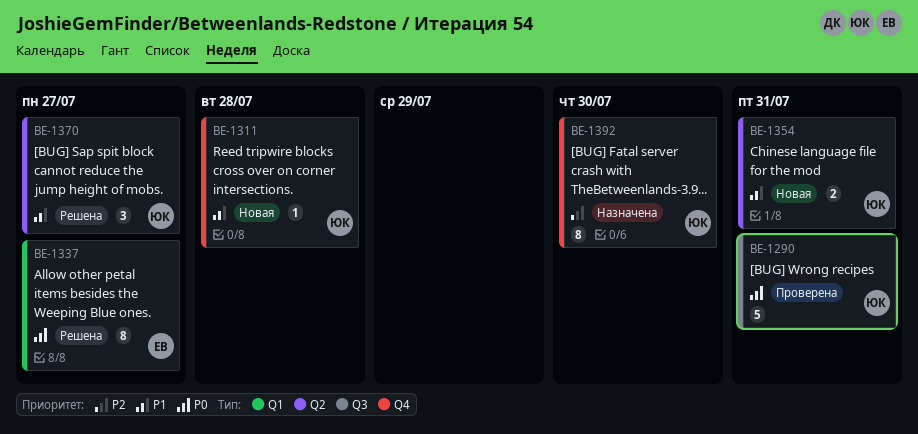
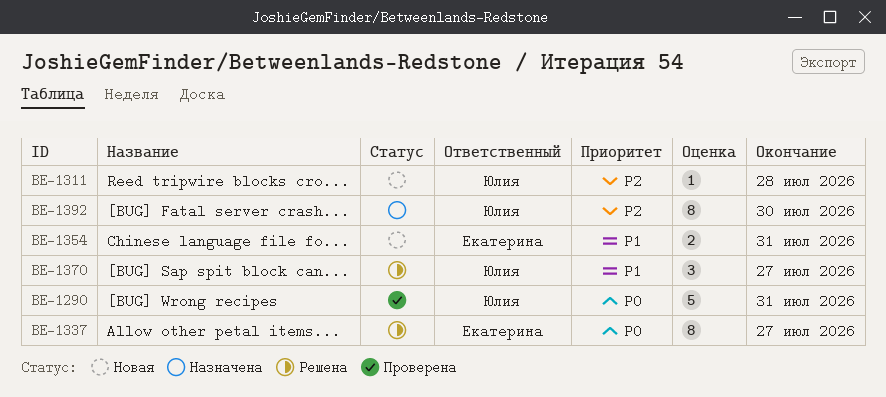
BE-1311, priority: P1 -> P2
BE-1354, owner: Юлия -> Екатерина

